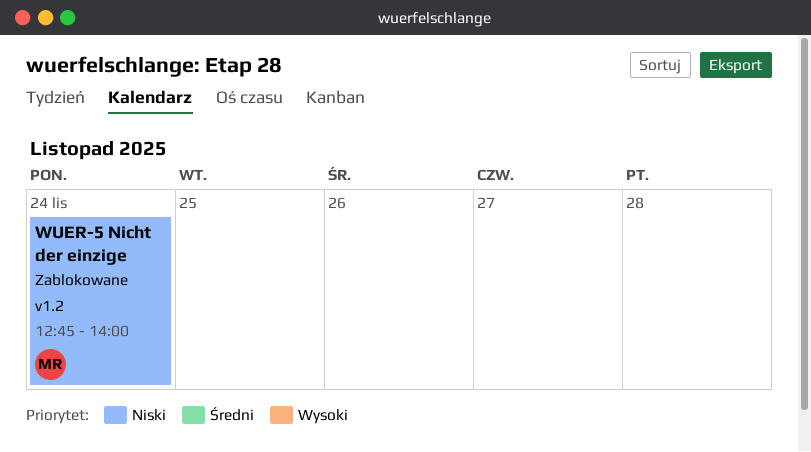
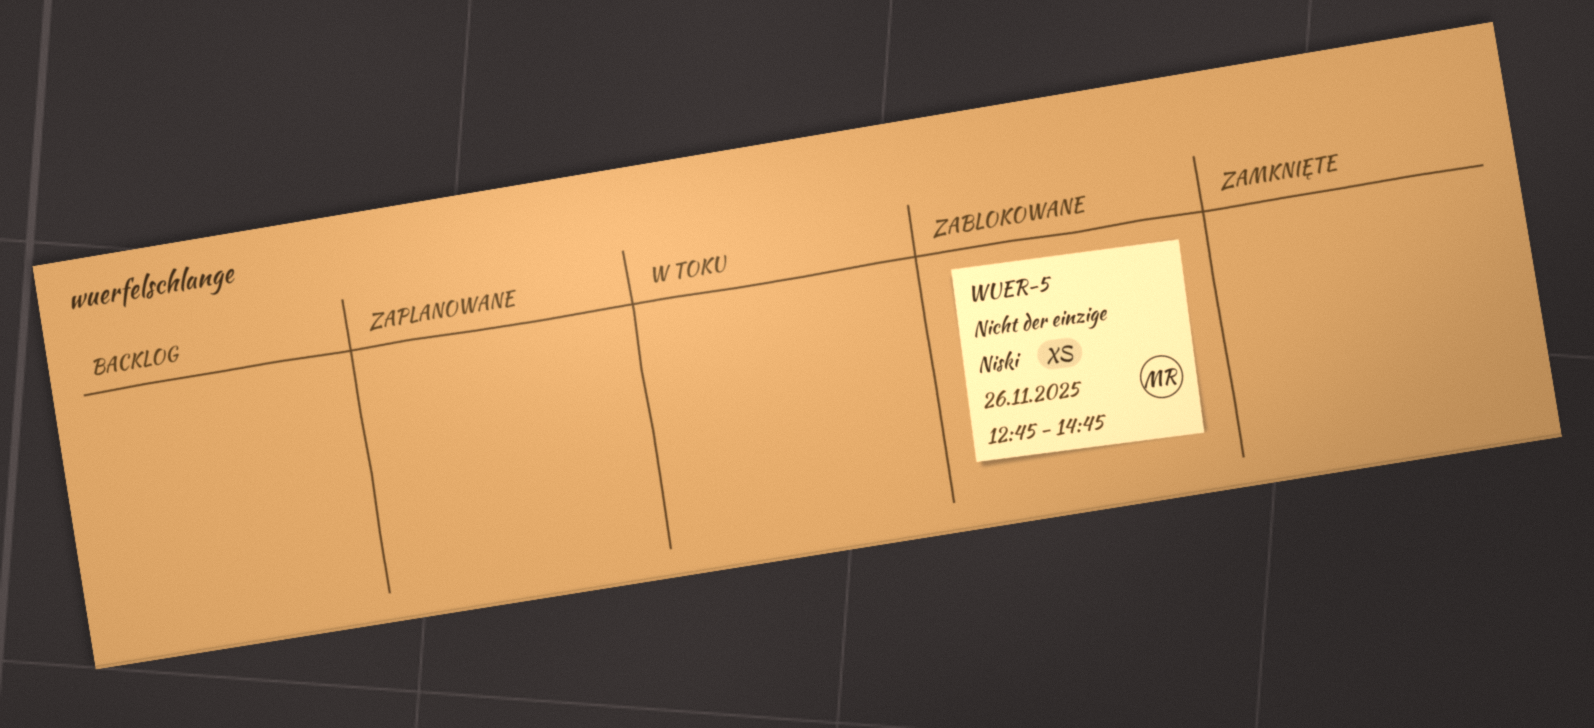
WUER-5, day: Nov 24 -> Nov 26
WUER-5, ends: 14:00 -> 14:45

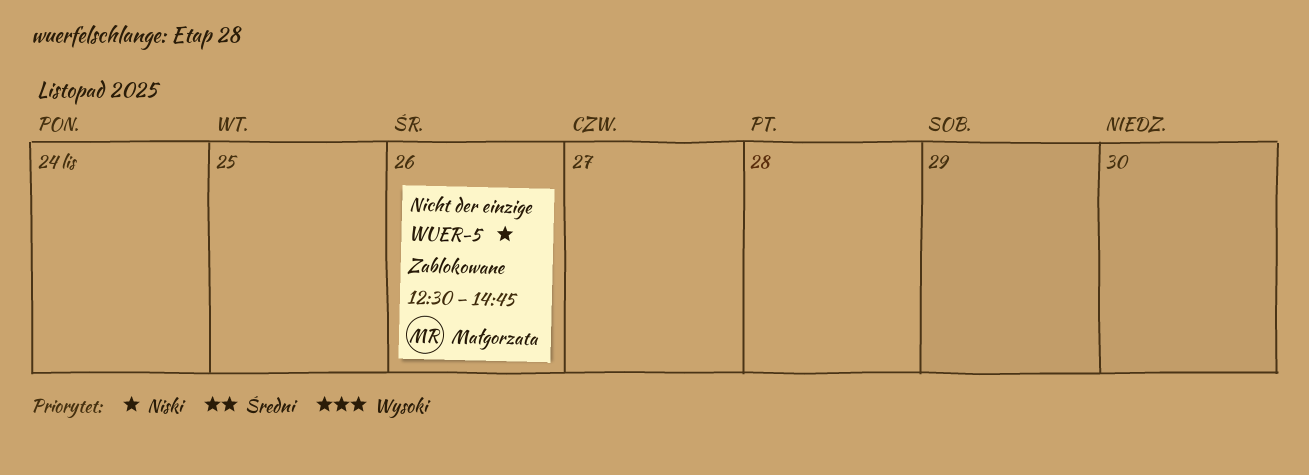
WUER-5, begins: 12:45 -> 12:30

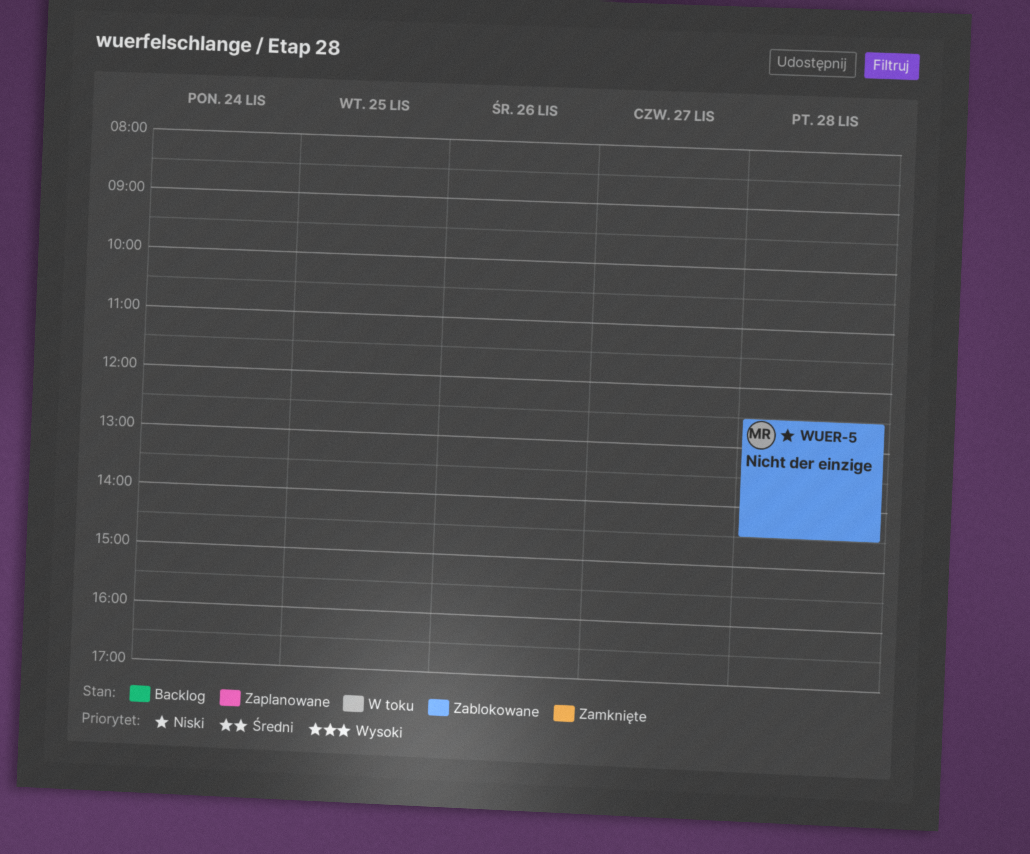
WUER-5, day: Nov 26 -> Nov 28
WUER-5, ends: 14:45 -> 14:30

